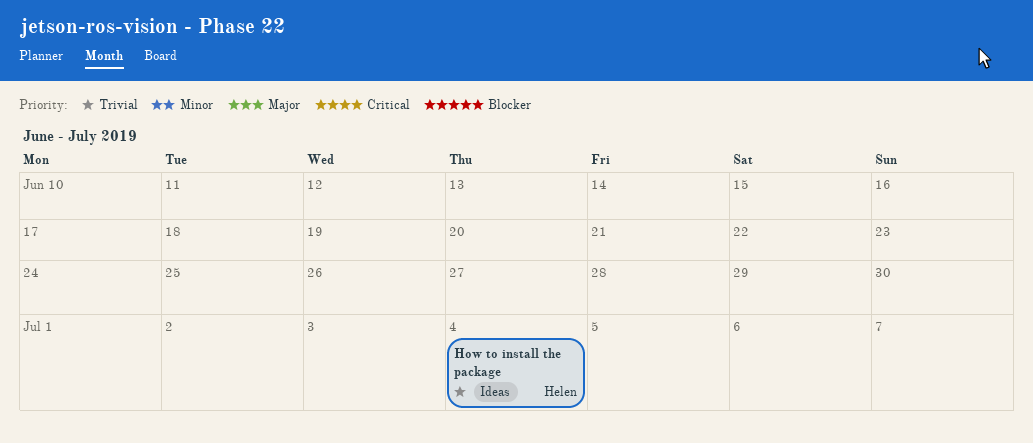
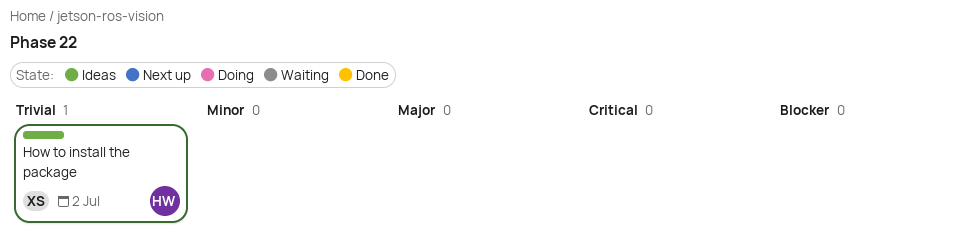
How to install the package, due: Jul 4 -> Jul 2

